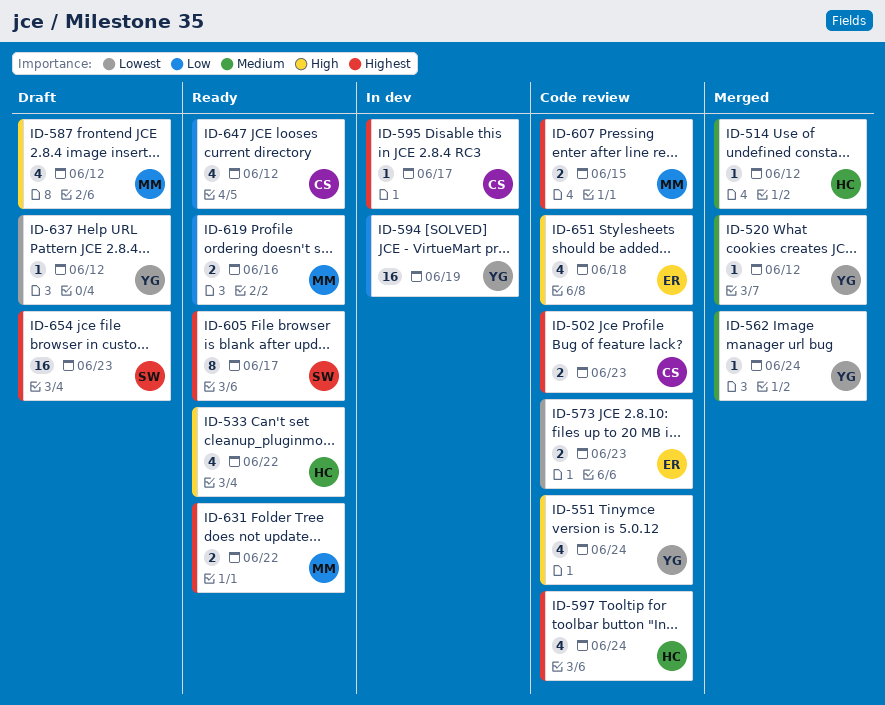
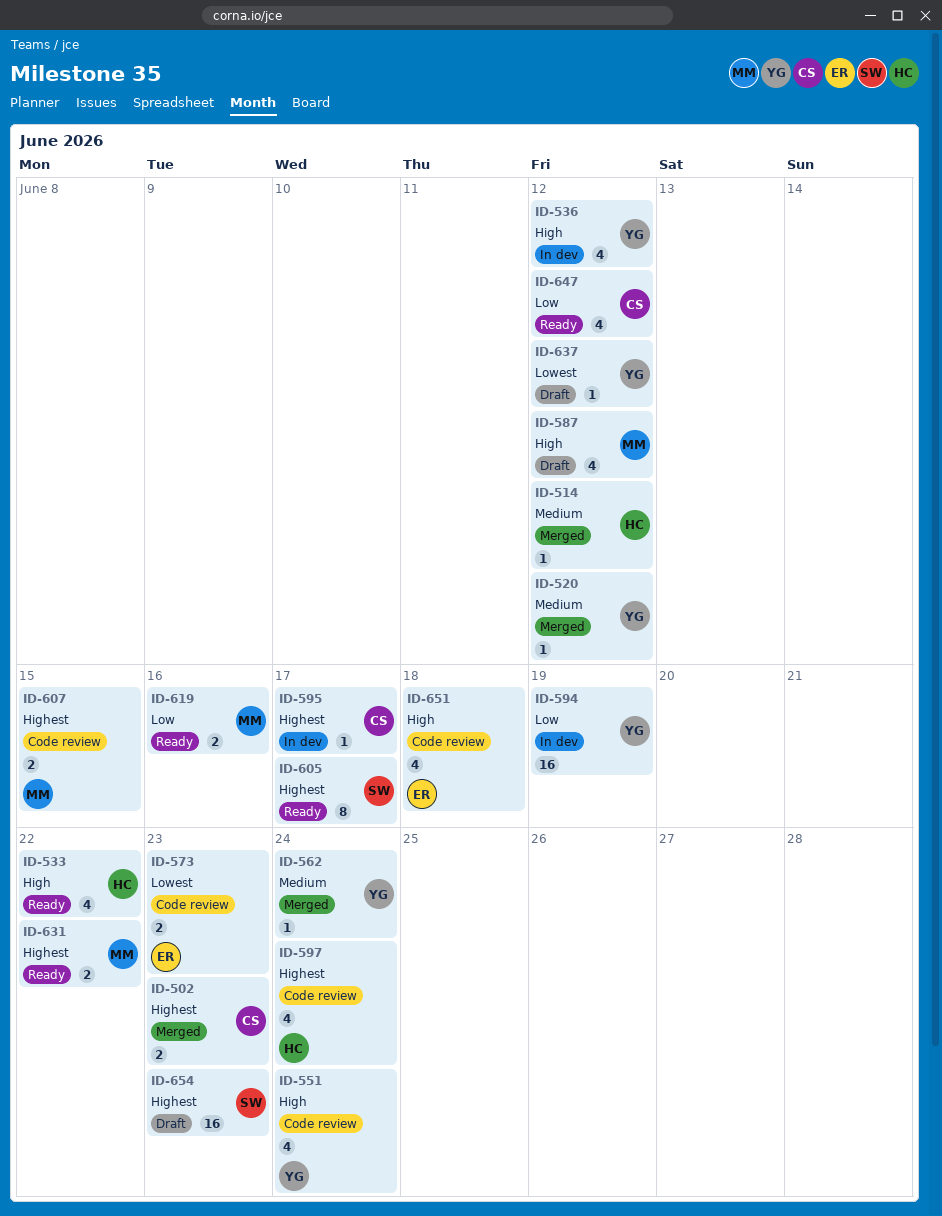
ID-502, status: Code review -> Merged
ID-536: none -> present

